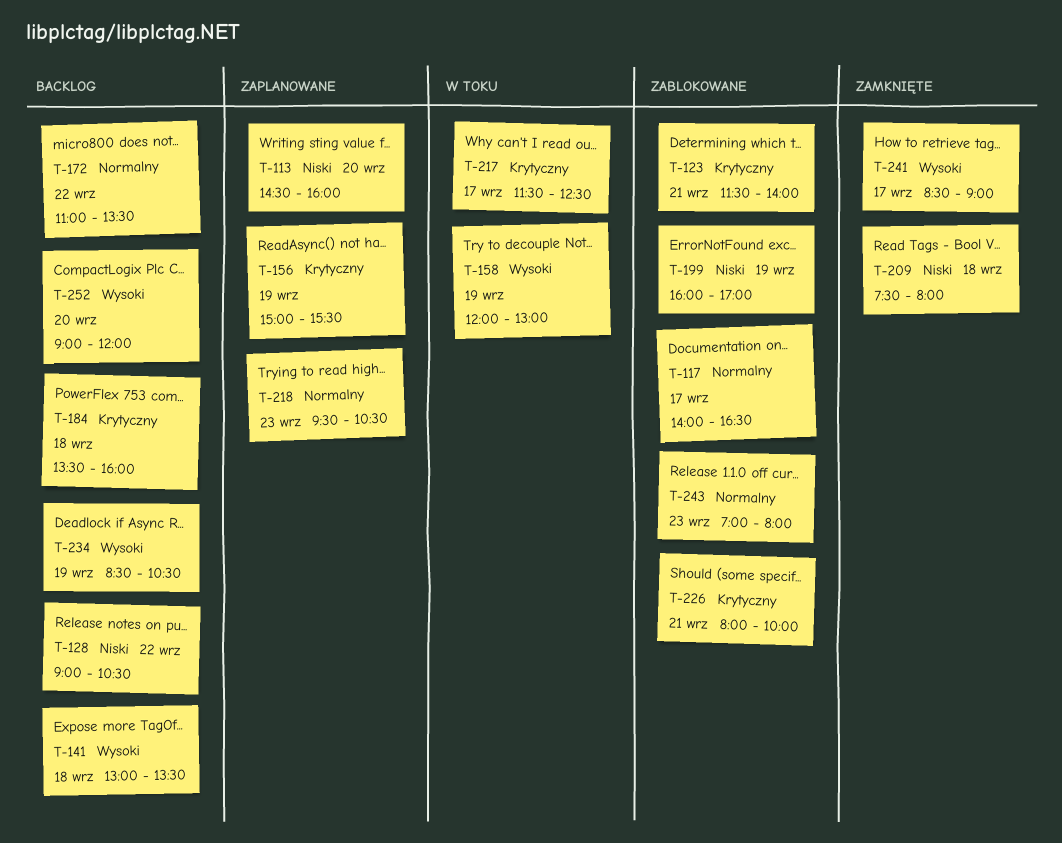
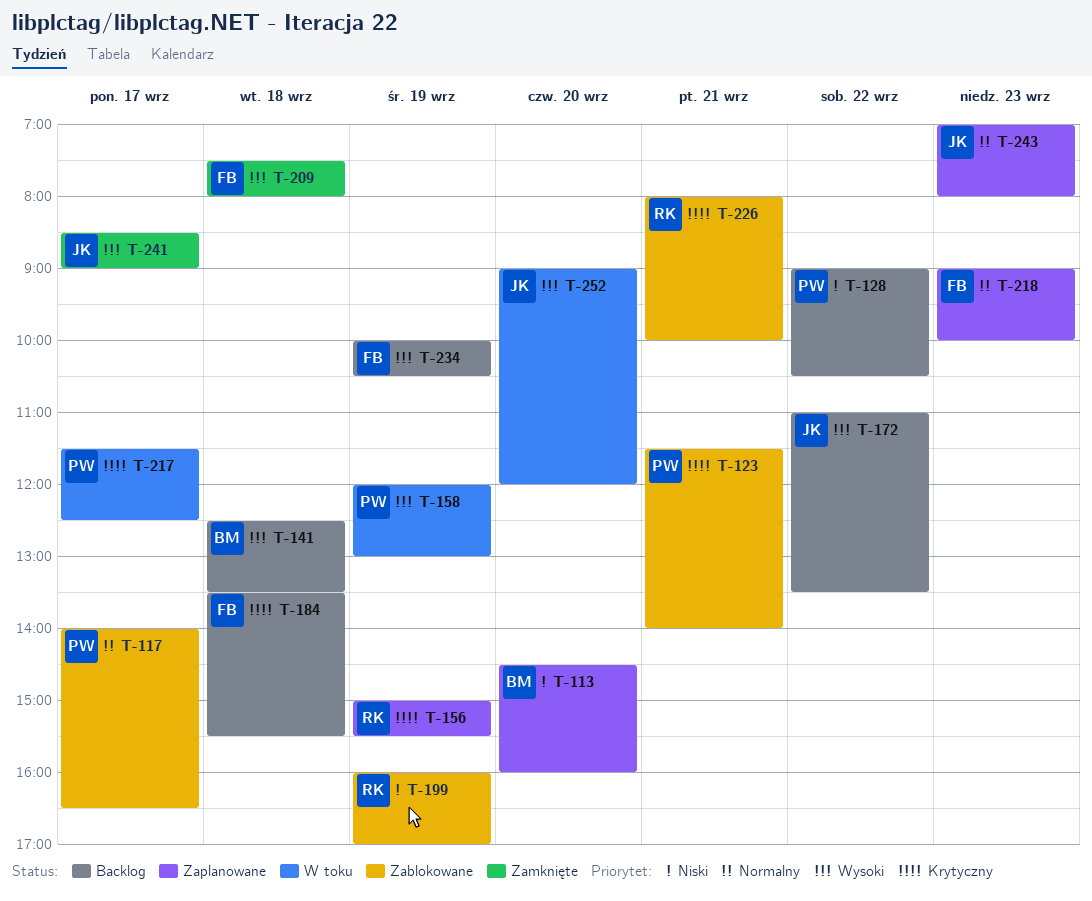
T-141, begins: 13:00 -> 12:30
T-172, priority: Normalny -> Wysoki
T-184, ends: 16:00 -> 15:30
T-209, priority: Niski -> Wysoki
T-218, begins: 09:30 -> 09:00
T-218, ends: 10:30 -> 10:00
T-234, begins: 08:30 -> 10:00
T-243, status: Zablokowane -> Zaplanowane
T-252, status: Backlog -> W toku

